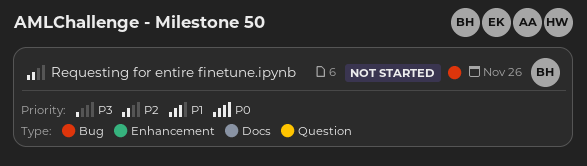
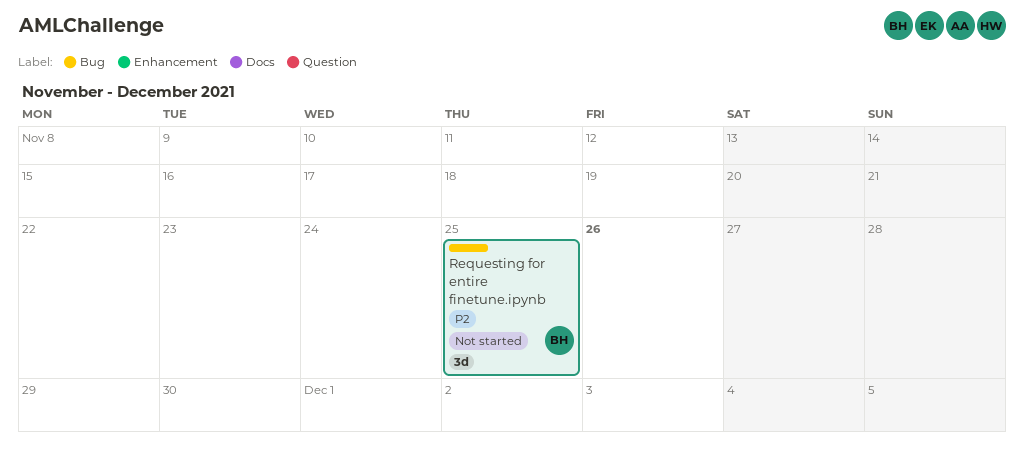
Requesting for entire finetune.ipynb, due: Nov 26 -> Nov 25

